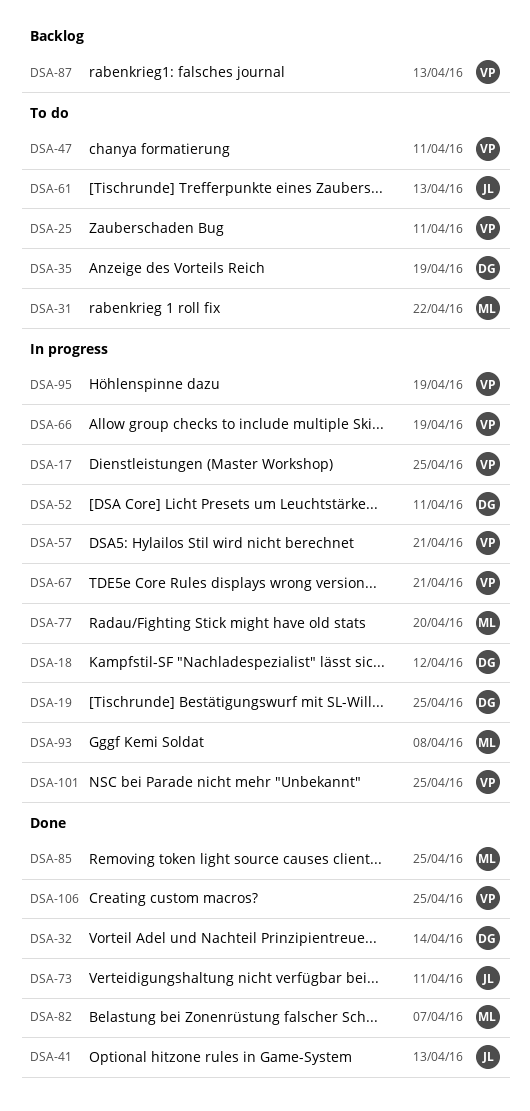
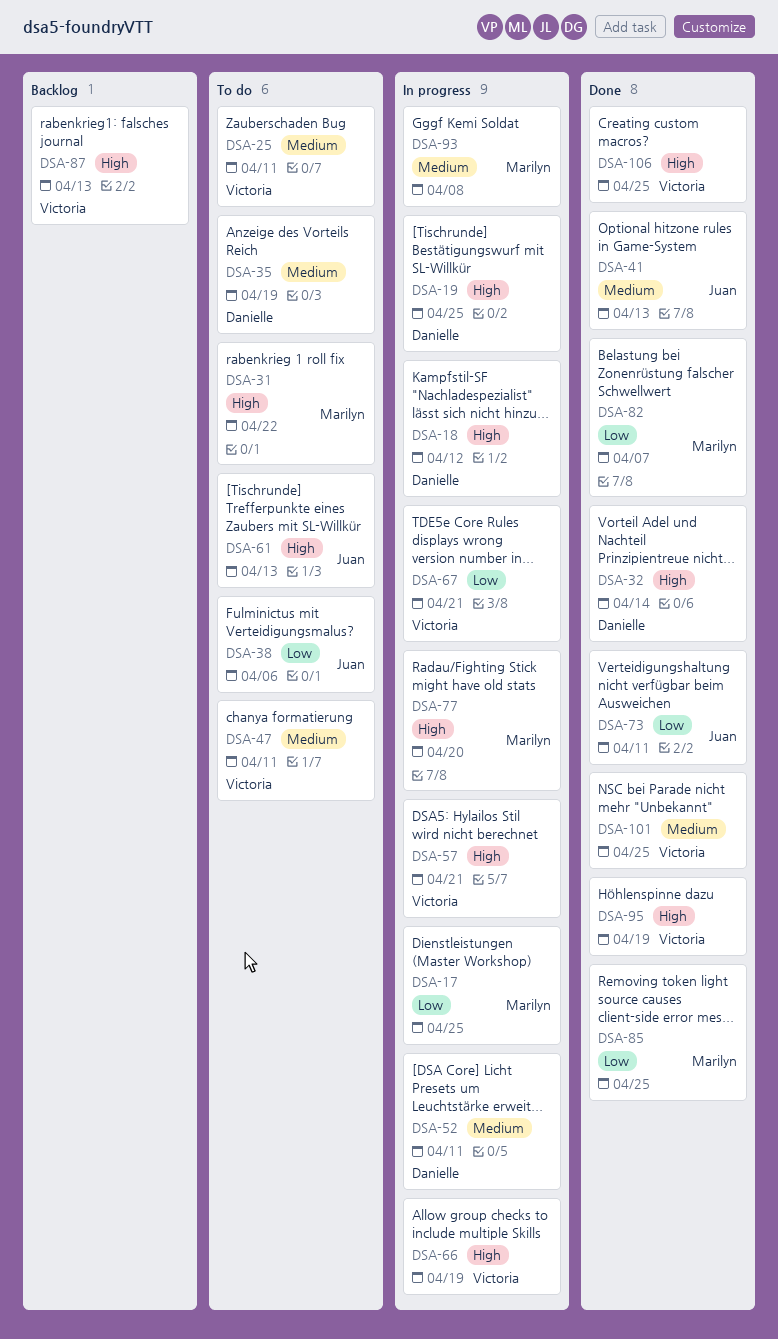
DSA-17, owner: Victoria -> Marilyn
DSA-38: none -> present
DSA-95, status: In progress -> Done
DSA-101, status: In progress -> Done

